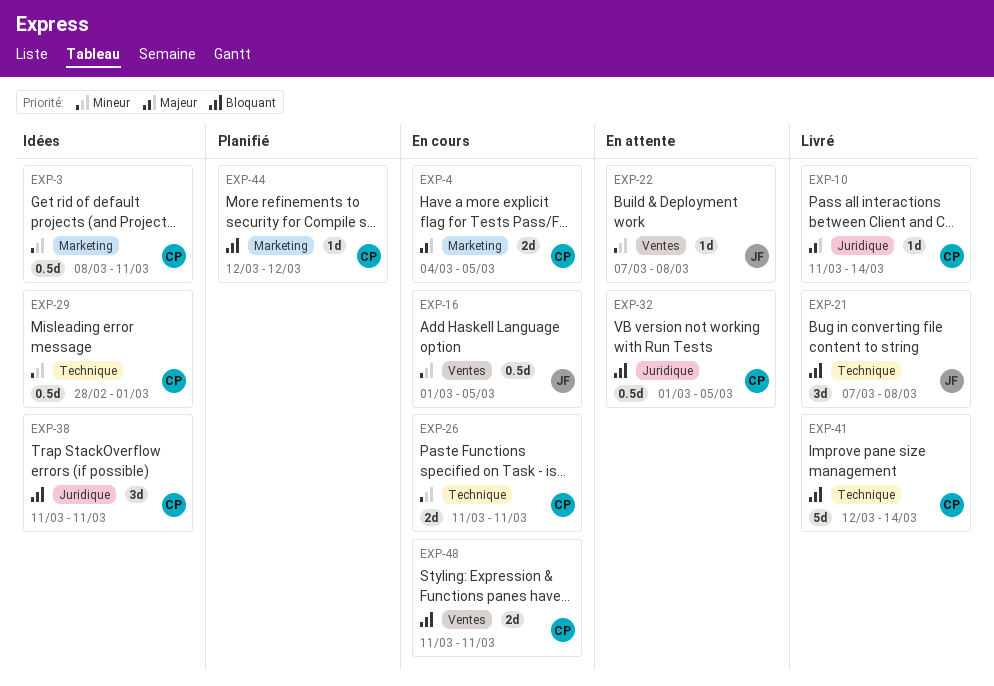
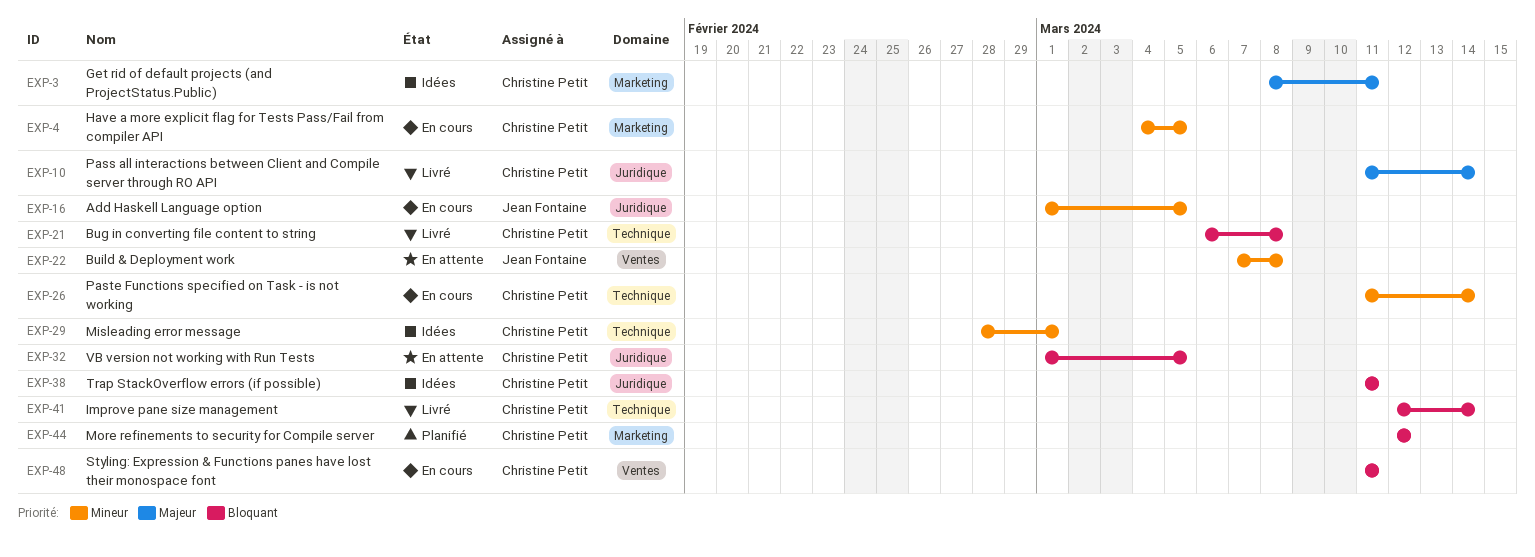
EXP-3, priority: Mineur -> Majeur
EXP-4, priority: Majeur -> Mineur
EXP-16, label: Ventes -> Juridique
EXP-21, owner: Jean Fontaine -> Christine Petit
EXP-21, start: Mar 7 -> Mar 6
EXP-26, due: Mar 11 -> Mar 14

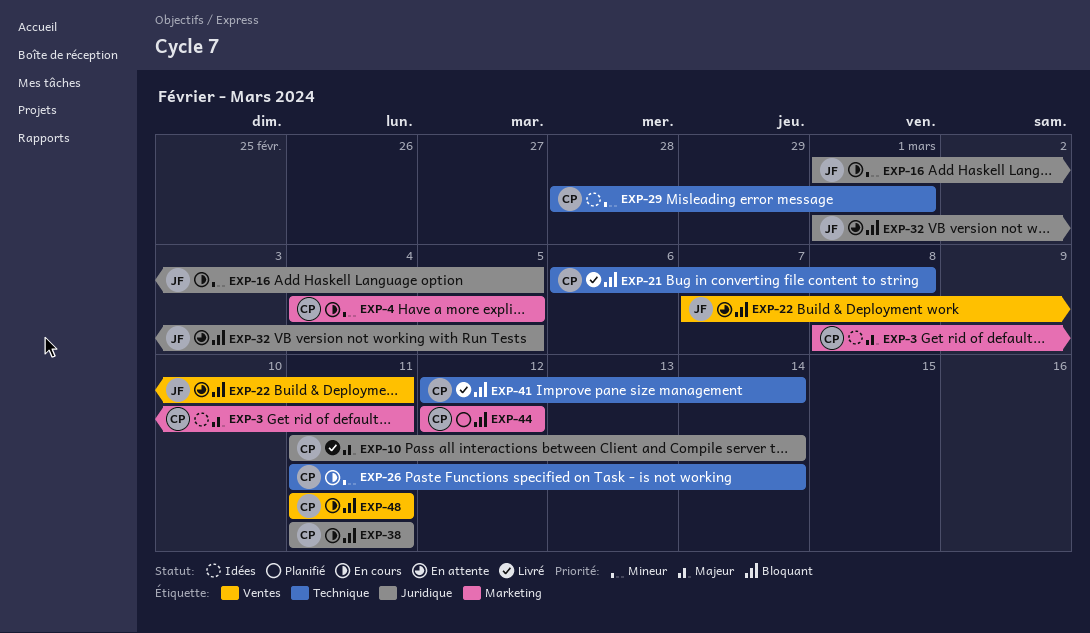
EXP-22, priority: Mineur -> Bloquant
EXP-22, due: Mar 8 -> Mar 11
EXP-32, owner: Christine Petit -> Jean Fontaine
EXP-38, status: Idées -> En cours

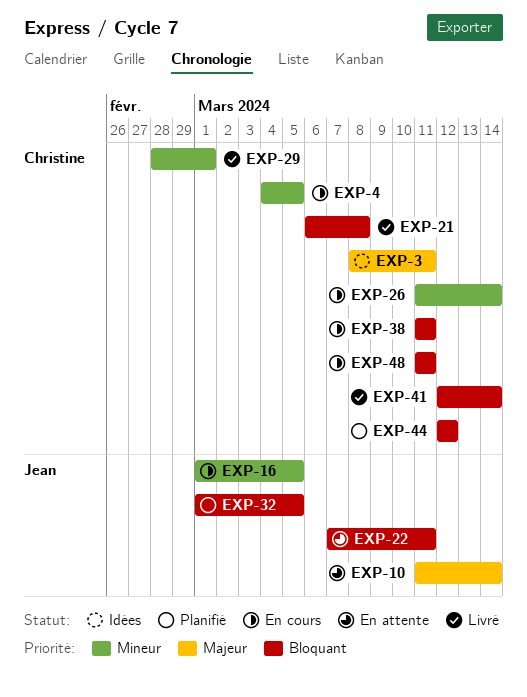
EXP-10, status: Livré -> En attente
EXP-10, owner: Christine -> Jean
EXP-29, status: Idées -> Livré
EXP-32, status: En attente -> Planifié

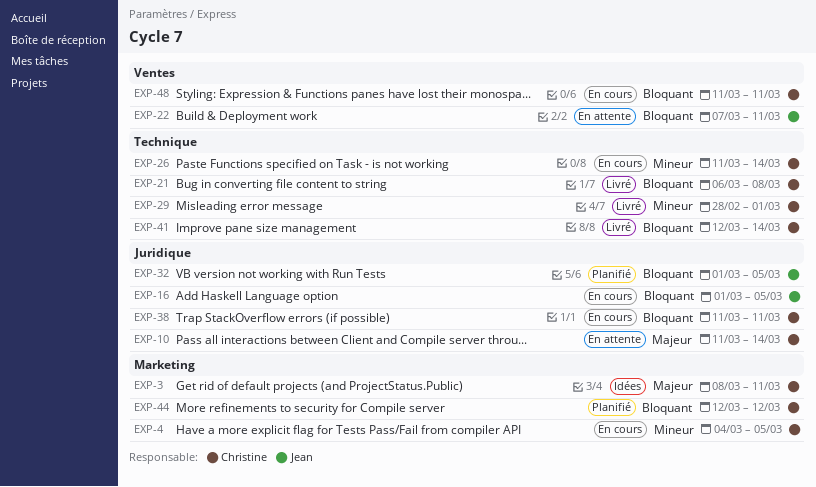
EXP-10, owner: Jean -> Christine
EXP-16, priority: Mineur -> Bloquant

